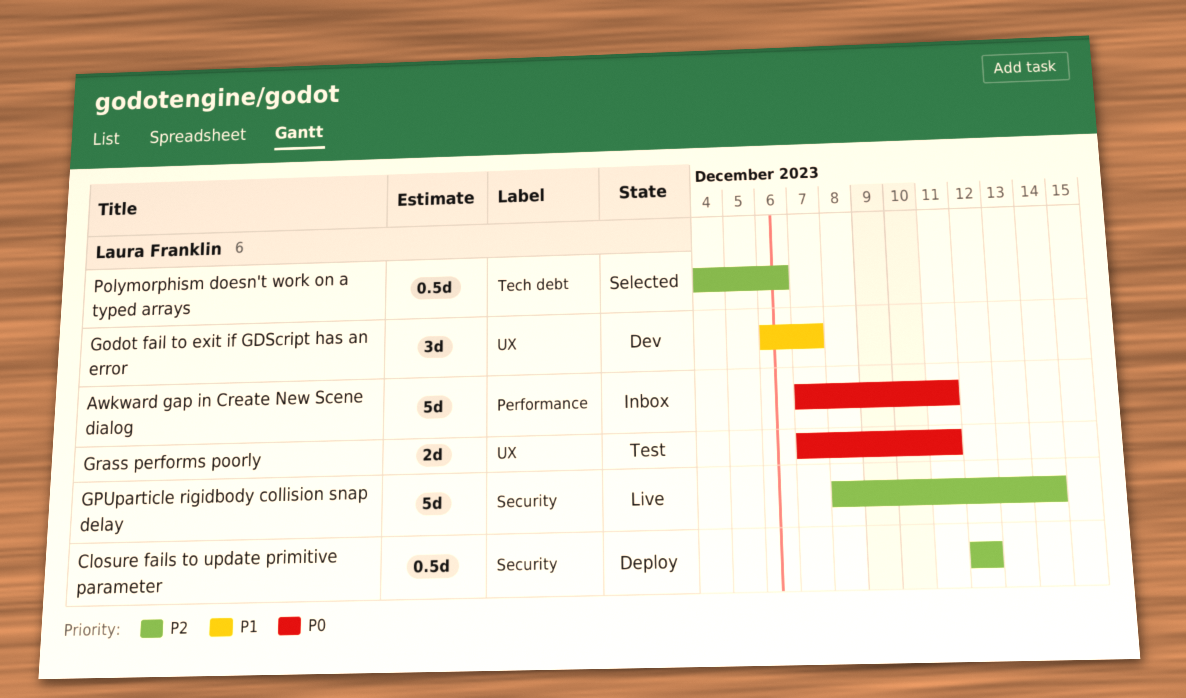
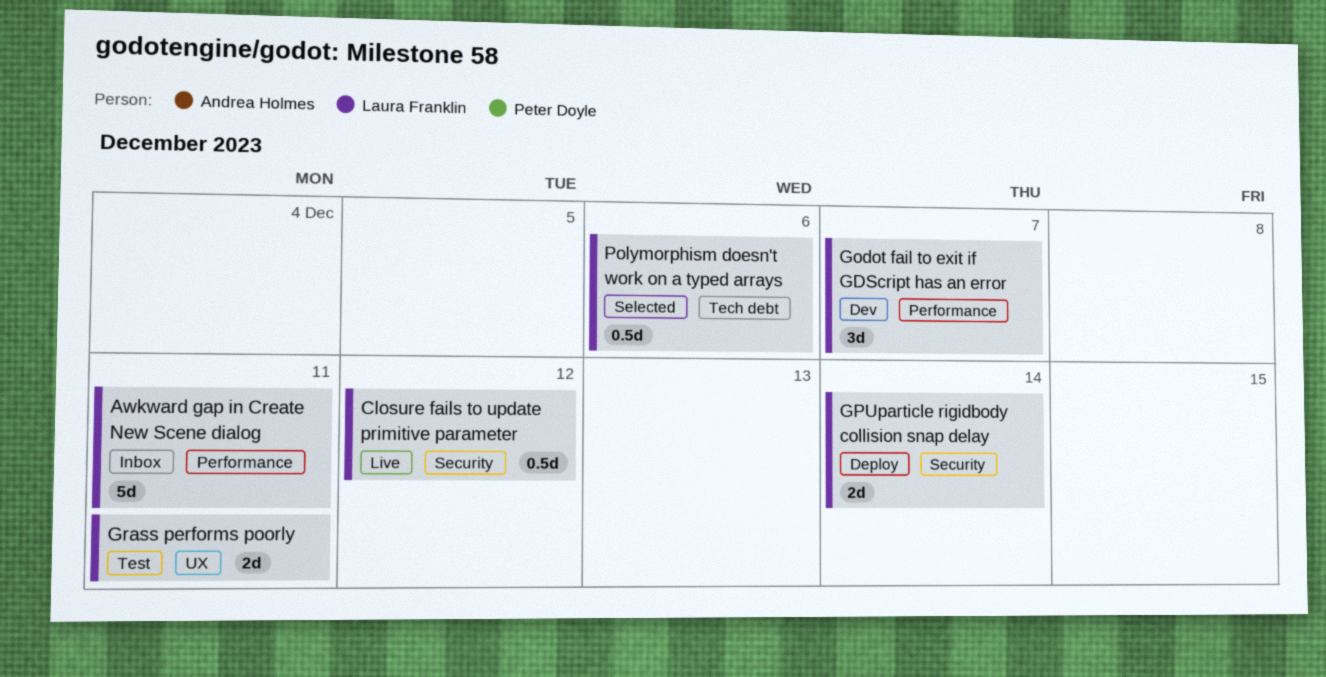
Closure fails to update primitive parameter, status: Deploy -> Live
Godot fail to exit if GDScript has an error, label: UX -> Performance
GPUparticle rigidbody collision snap delay, status: Live -> Deploy
GPUparticle rigidbody collision snap delay, estimate: 5d -> 2d

